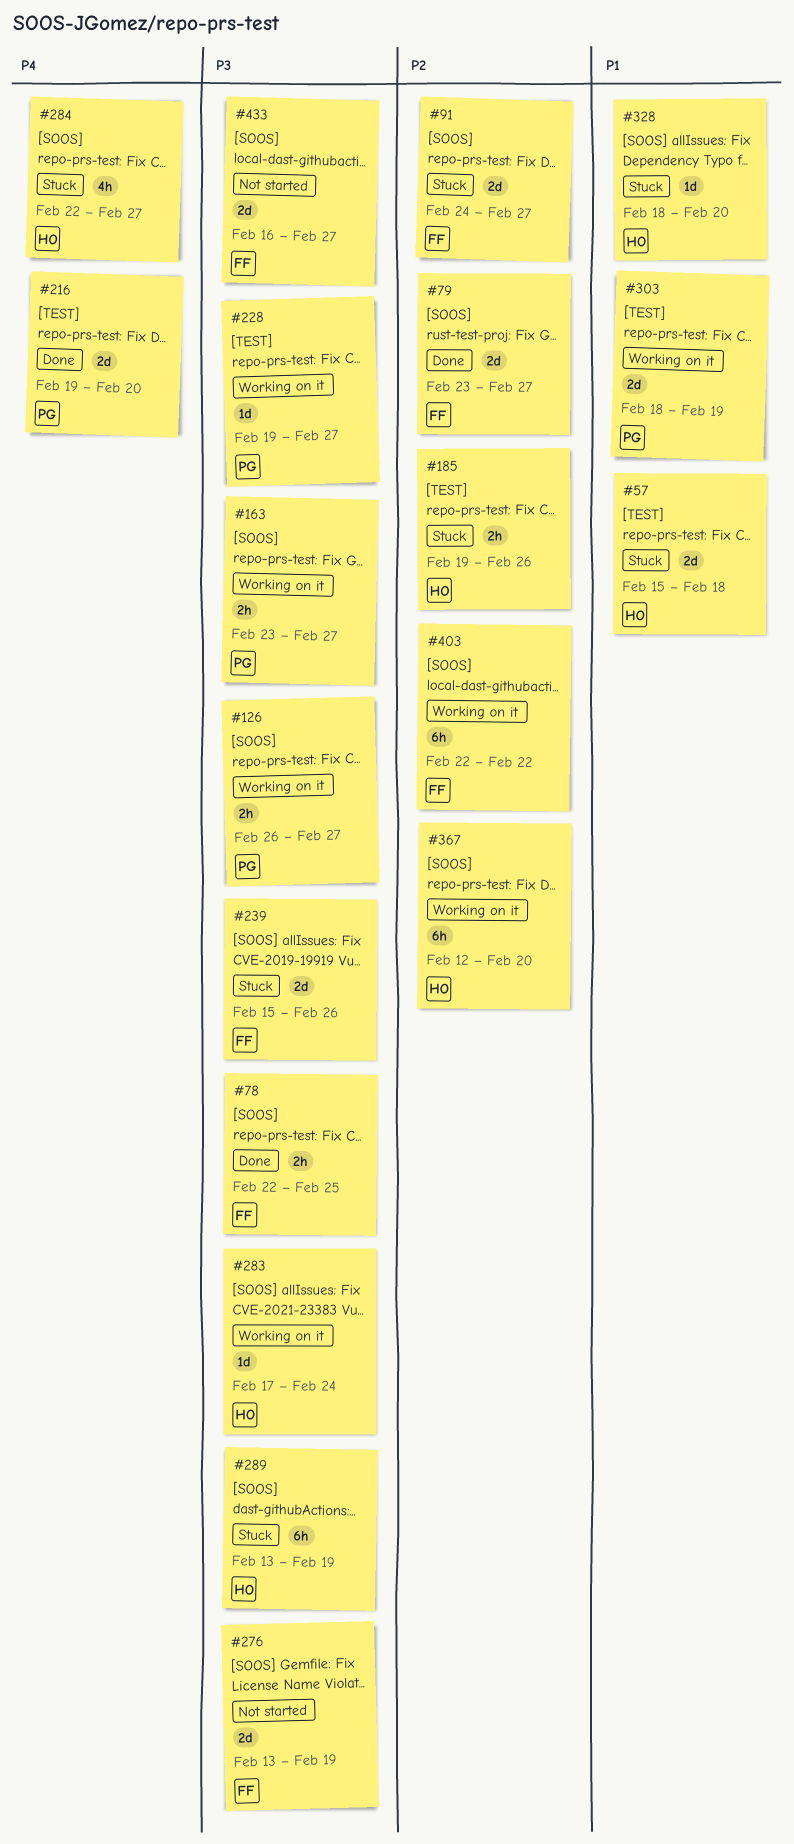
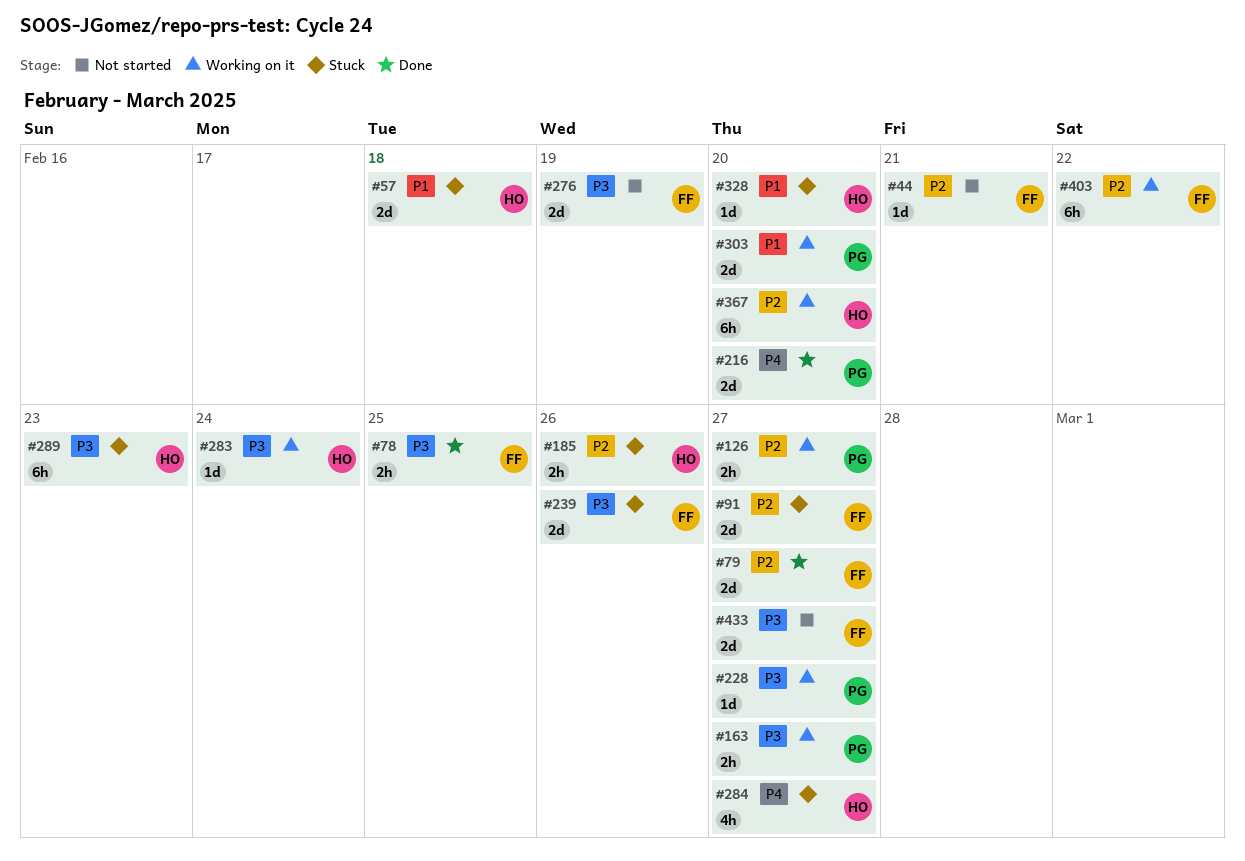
#44: none -> present
#126, priority: P3 -> P2
#289, due: Feb 19 -> Feb 23
#303, due: Feb 19 -> Feb 20

